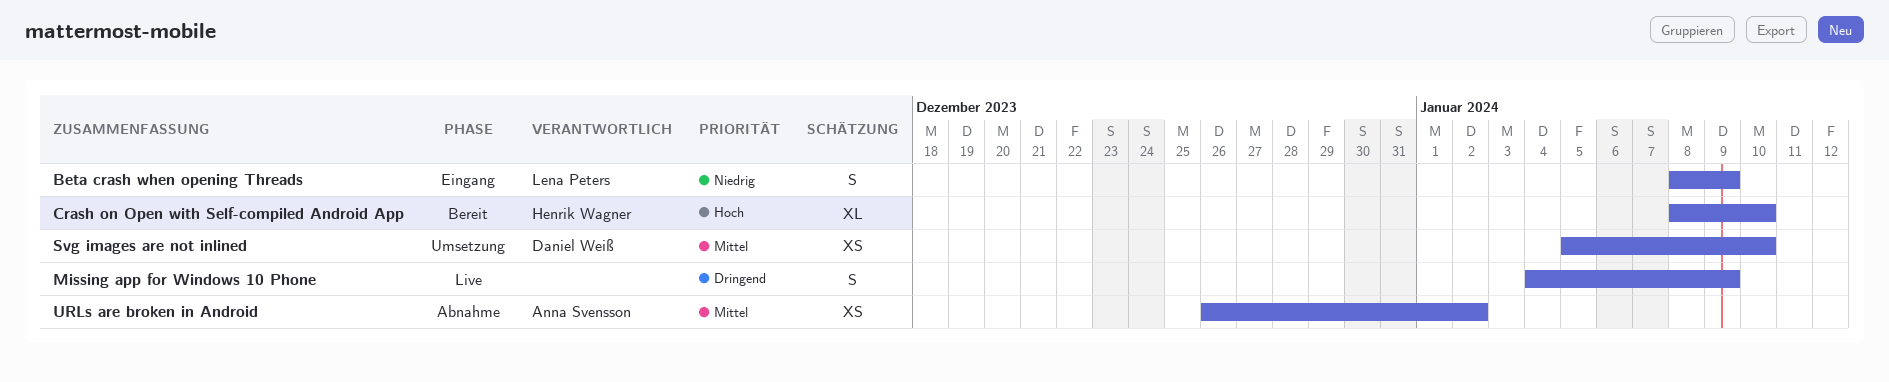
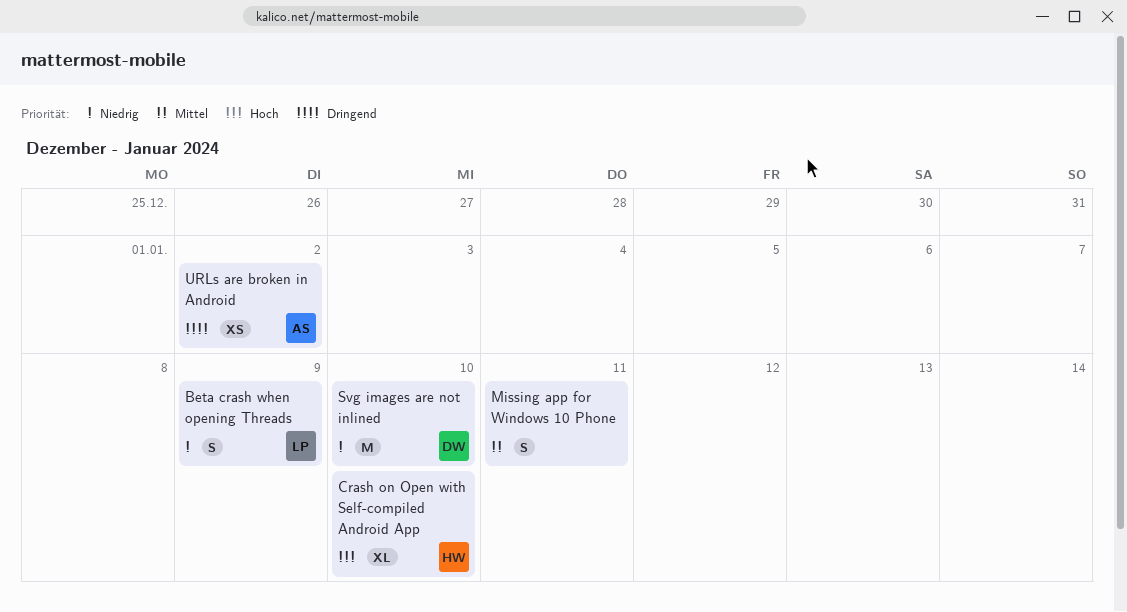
Missing app for Windows 10 Phone, priority: Dringend -> Mittel
Missing app for Windows 10 Phone, due: Jan 9 -> Jan 11
Svg images are not inlined, priority: Mittel -> Niedrig
Svg images are not inlined, estimate: XS -> M
URLs are broken in Android, priority: Mittel -> Dringend

